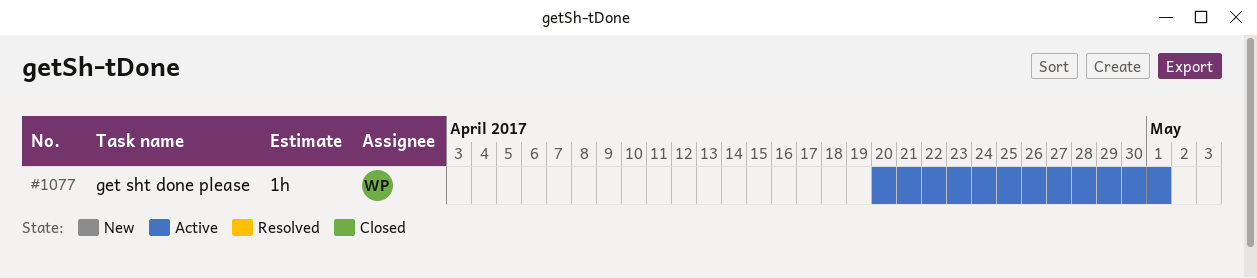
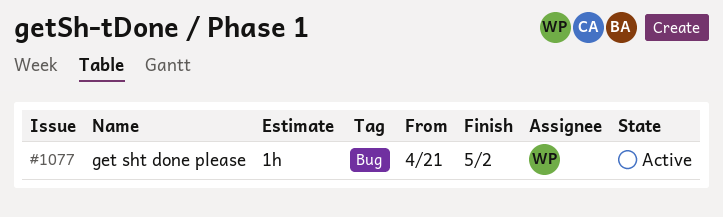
#1077, start: Apr 20 -> Apr 21
#1077, due: May 1 -> May 2

